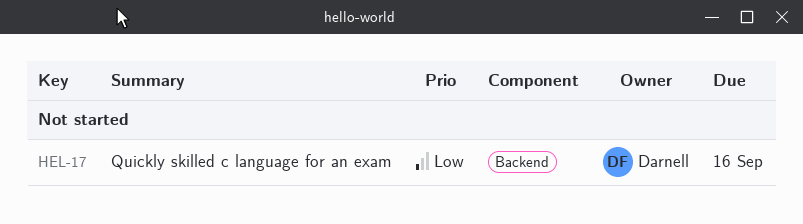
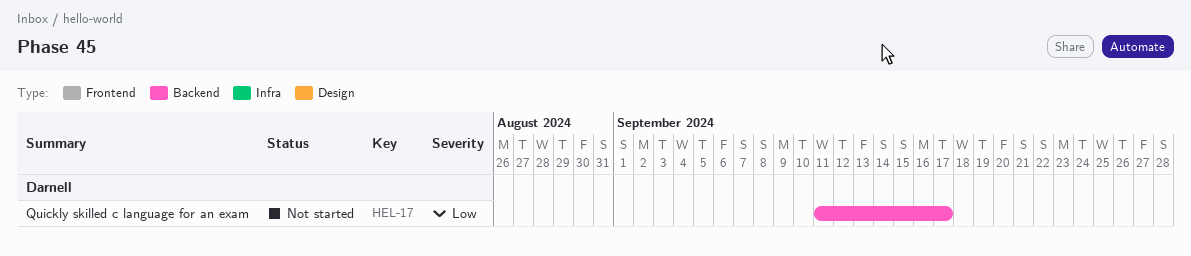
HEL-17, due: Sep 16 -> Sep 17

